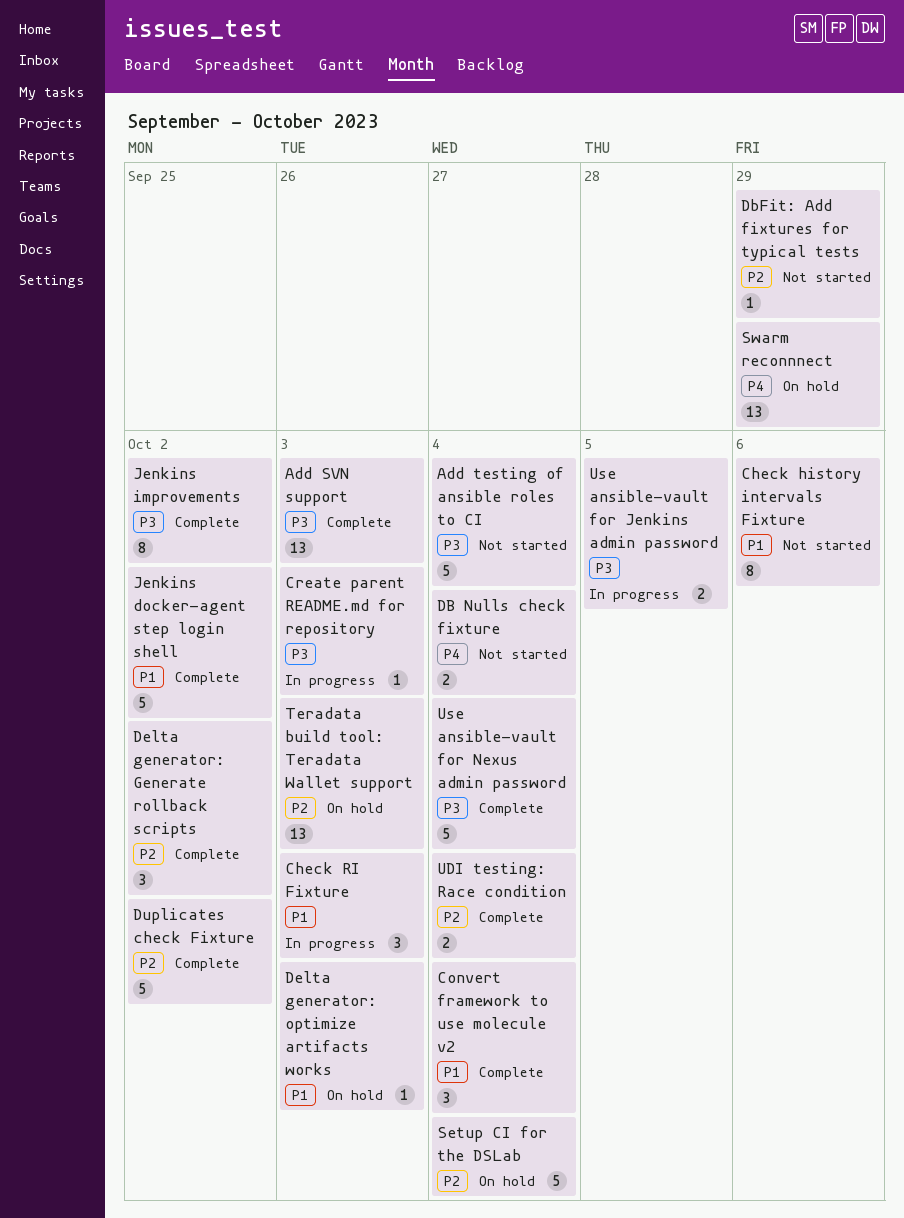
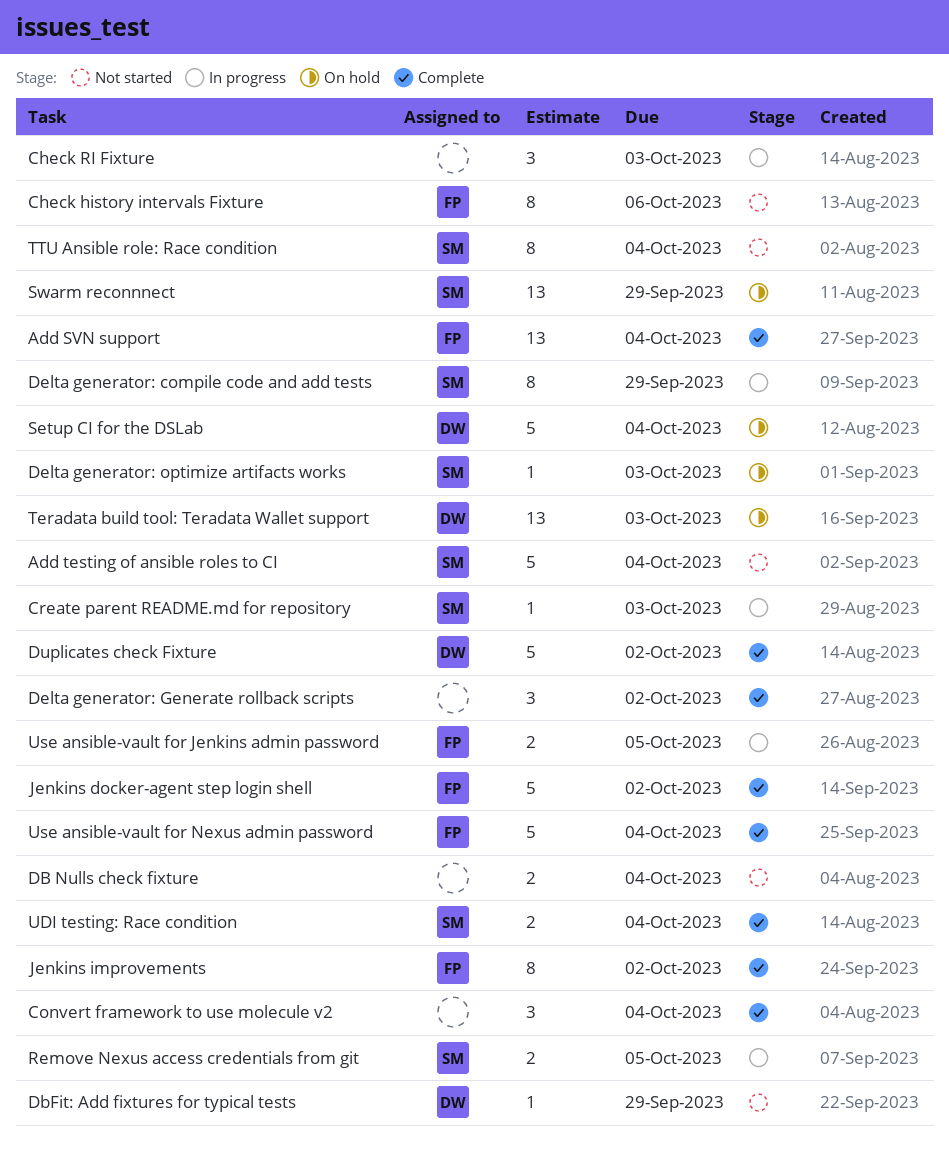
Add SVN support, due: Oct 3 -> Oct 4
Delta generator: compile code and add tests: none -> present
Remove Nexus access credentials from git: none -> present
TTU Ansible role: Race condition: none -> present

